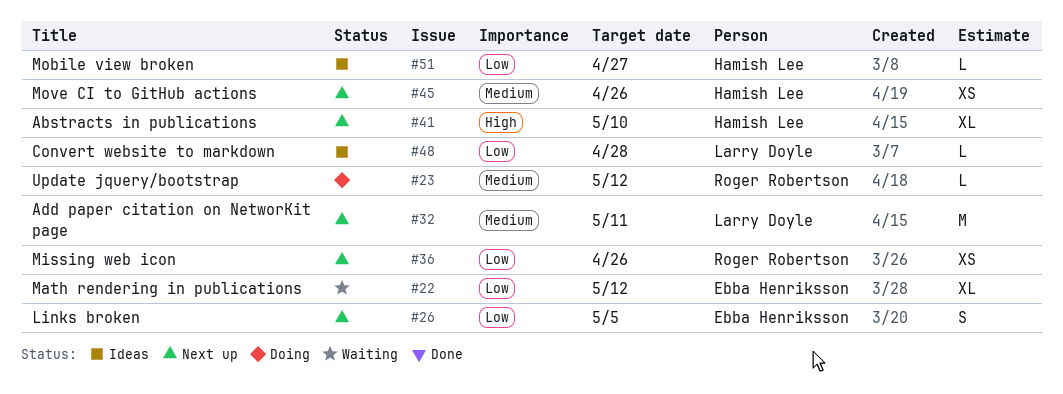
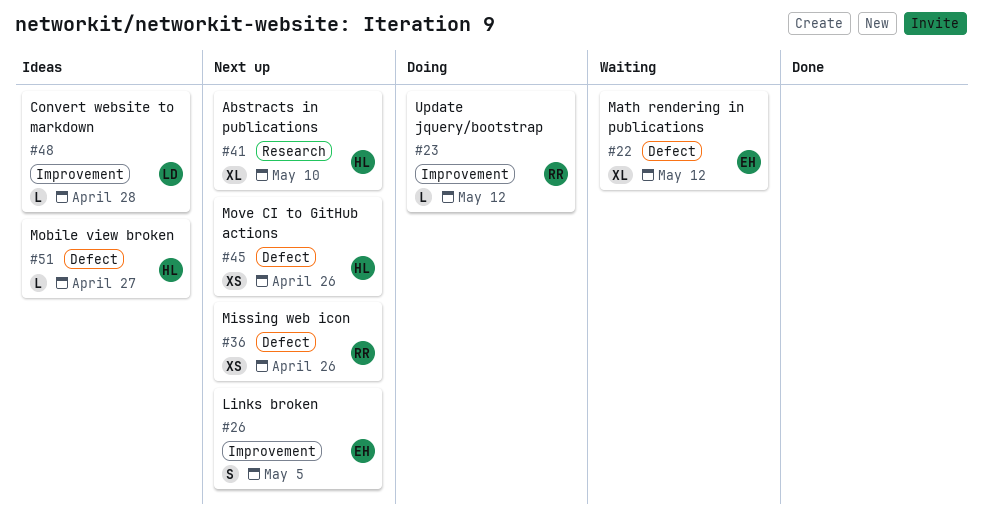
#32: present -> none

